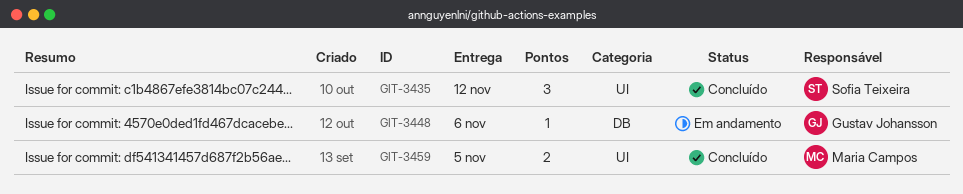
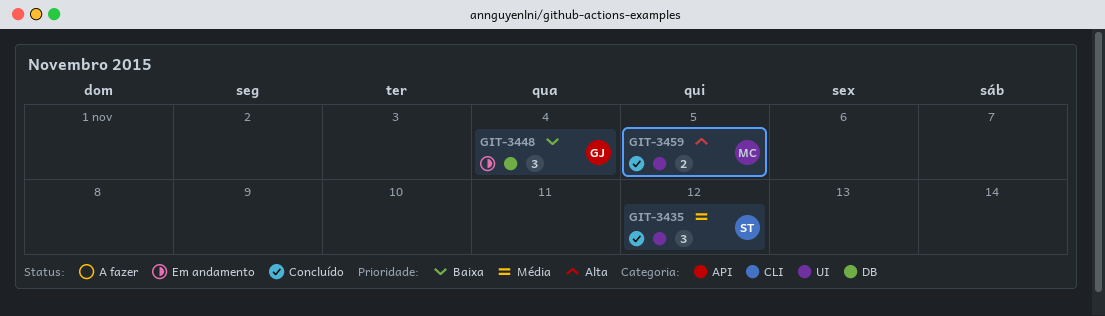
GIT-3448, estimate: 1 -> 3
GIT-3448, due: Nov 6 -> Nov 4

